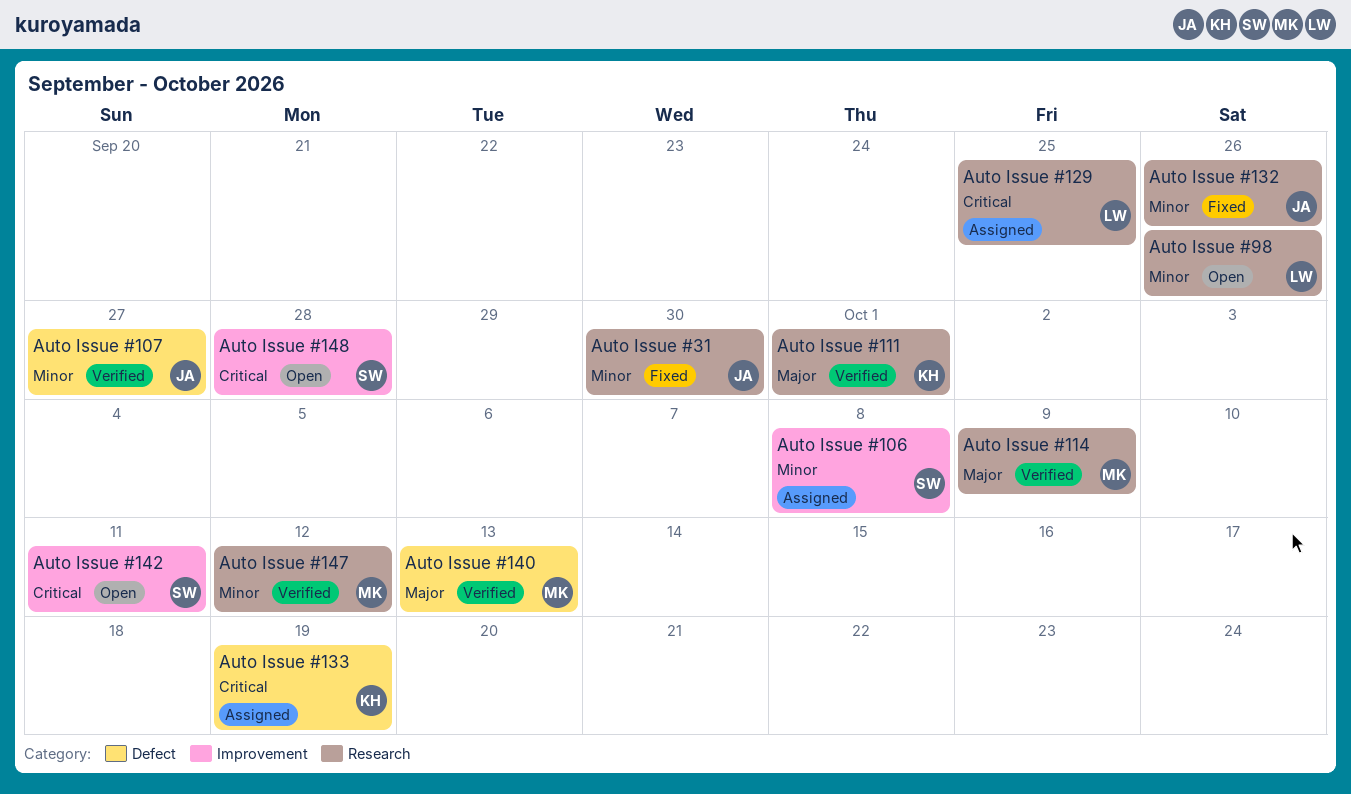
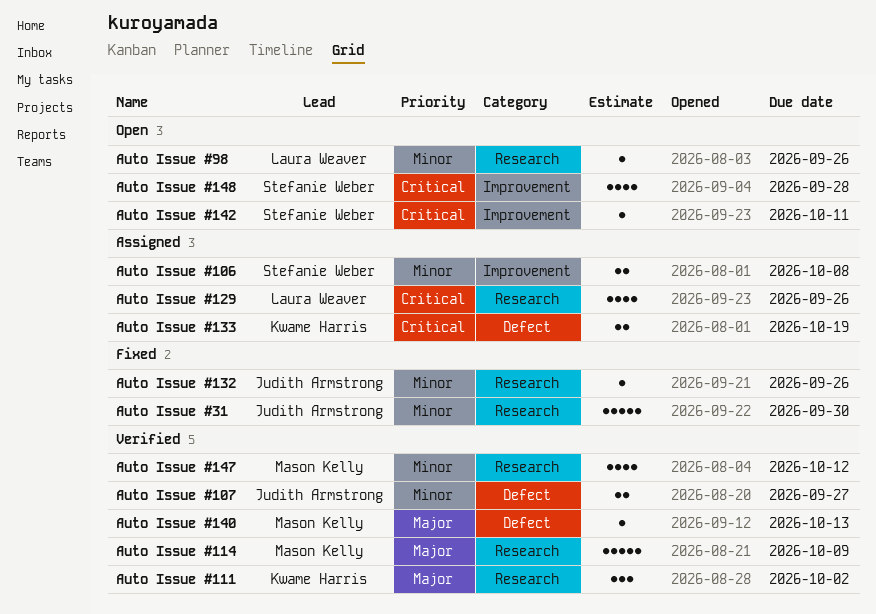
Auto Issue #111, due: Oct 1 -> Oct 2
Auto Issue #129, due: Sep 25 -> Sep 26

